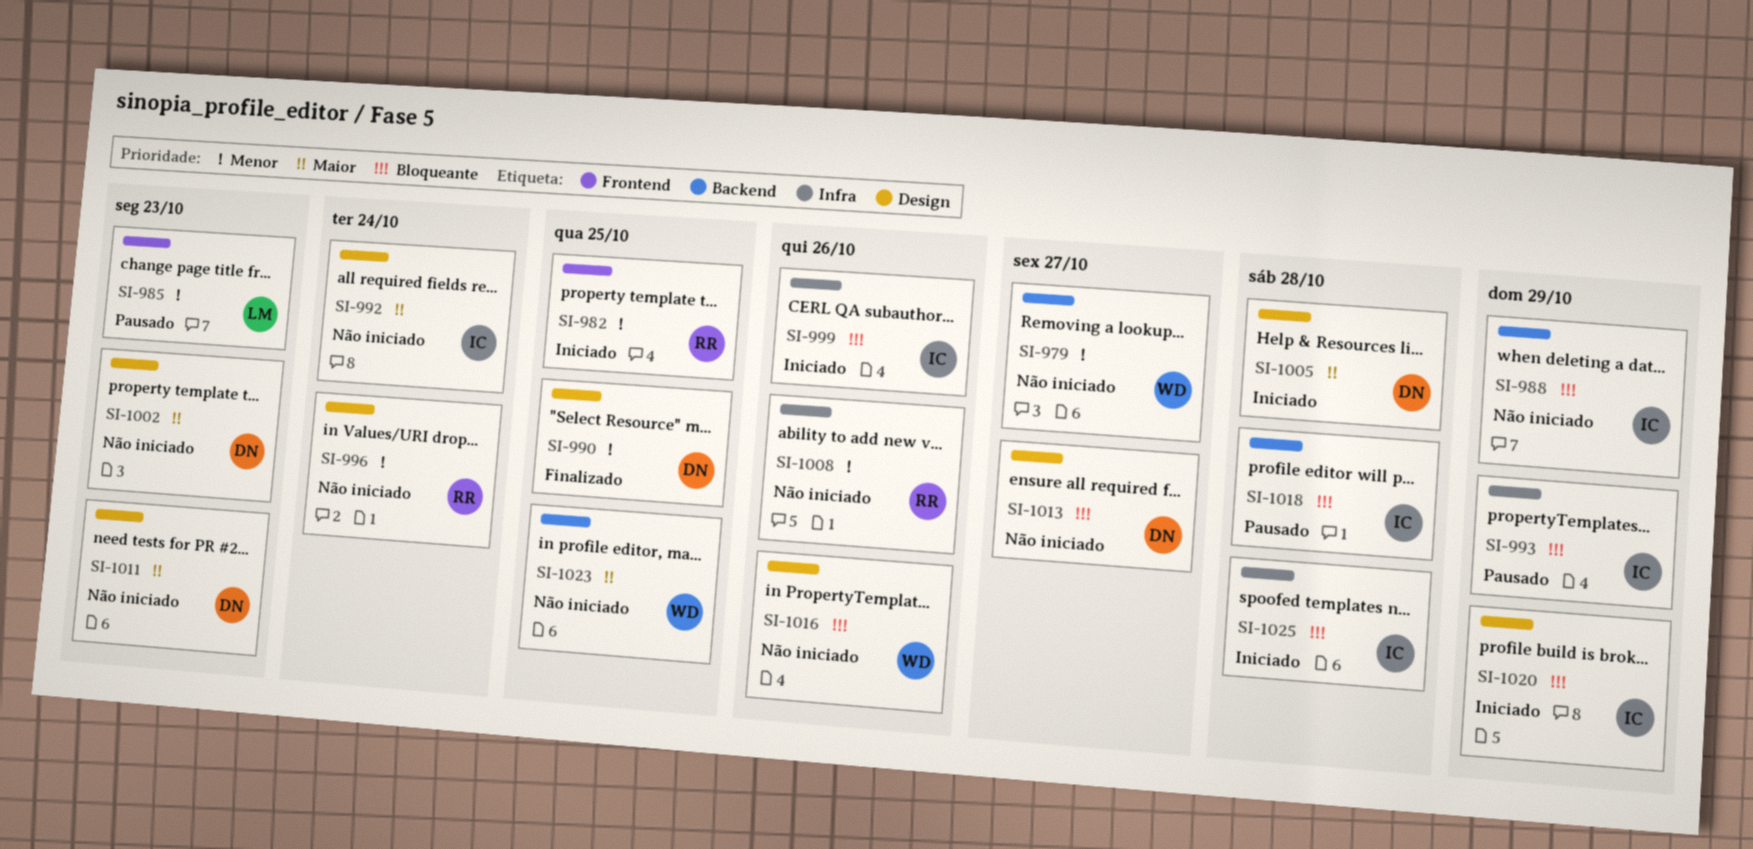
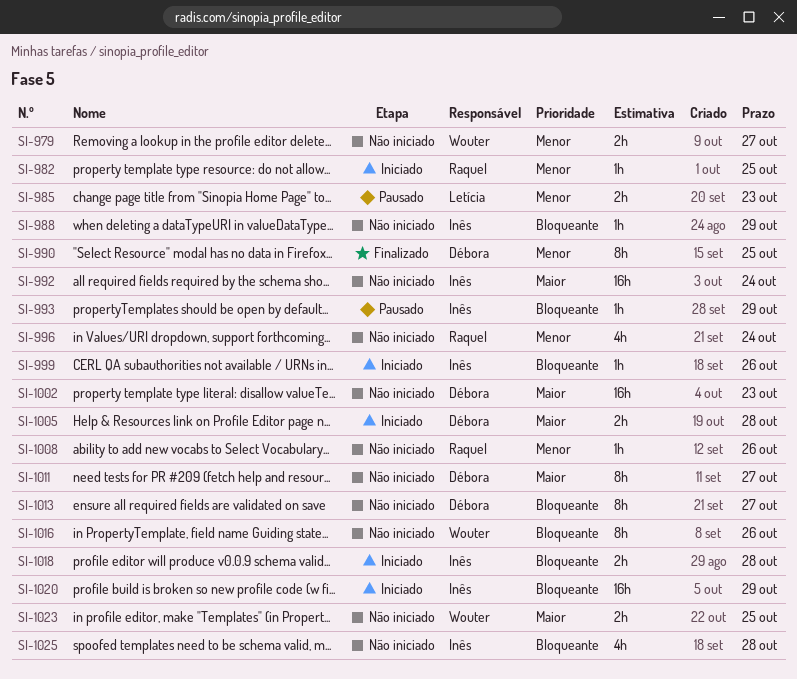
SI-1011, due: Oct 23 -> Oct 27
SI-1018, status: Pausado -> Iniciado
SI-1025, status: Iniciado -> Não iniciado

